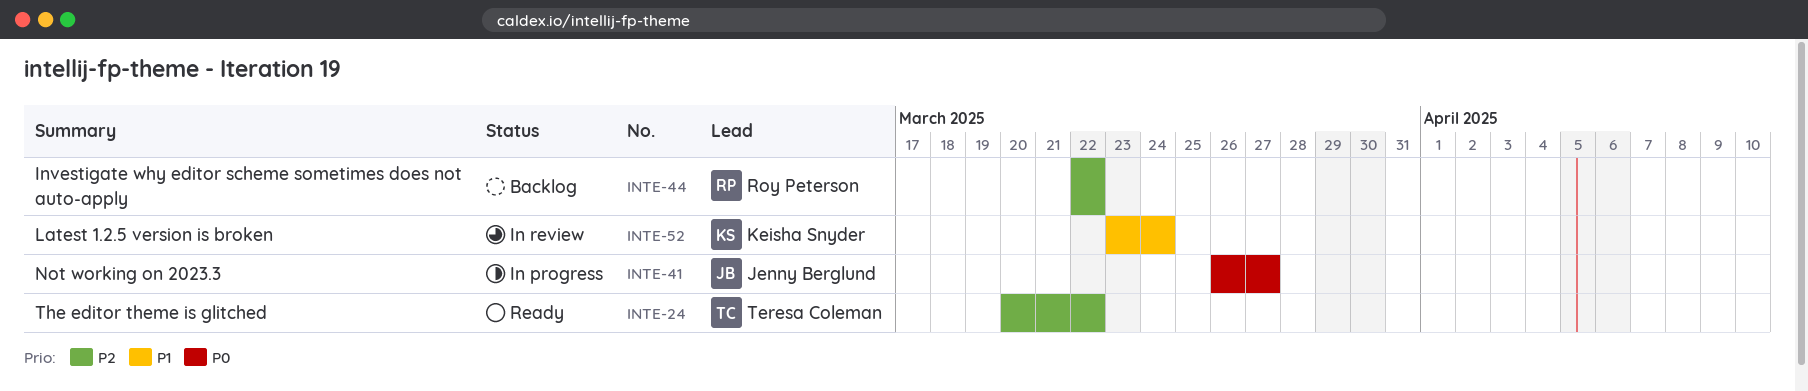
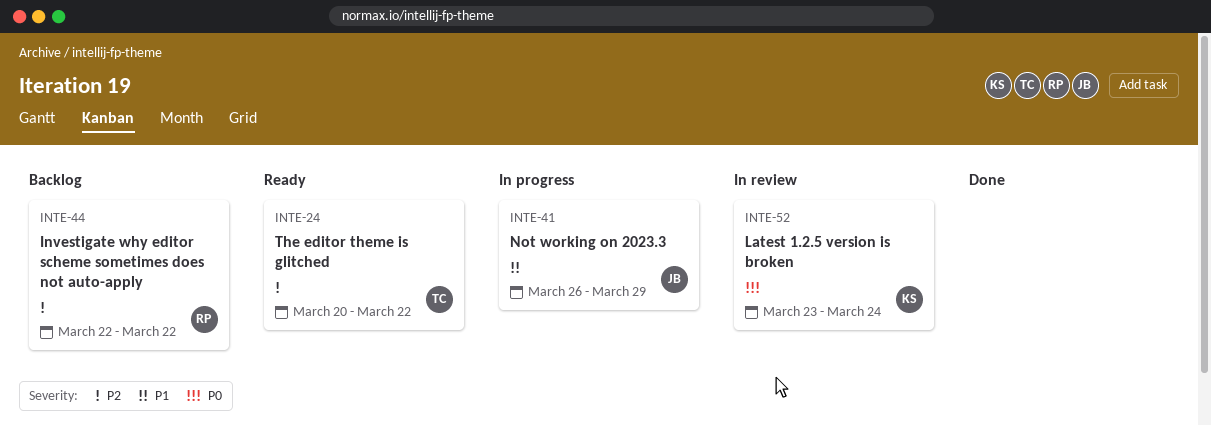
INTE-41, priority: P0 -> P1
INTE-41, due: Mar 27 -> Mar 29
INTE-52, priority: P1 -> P0

